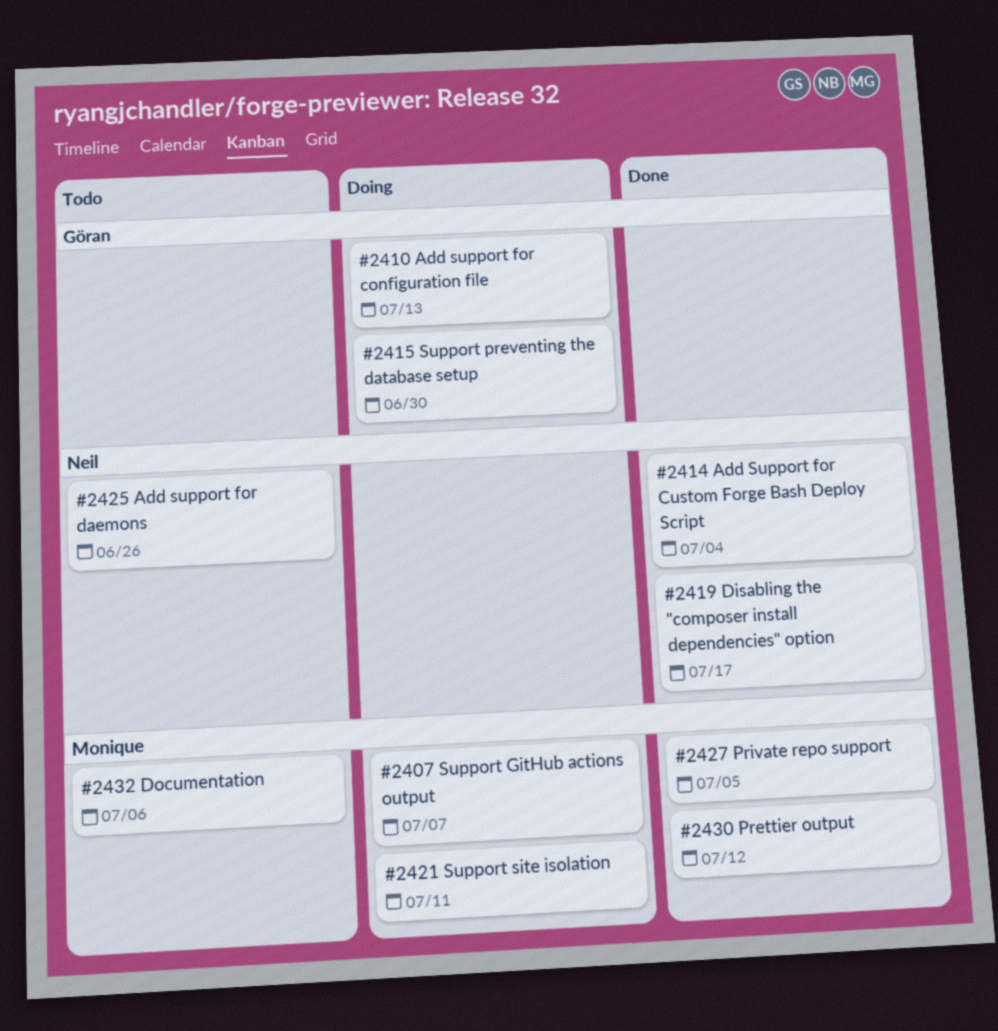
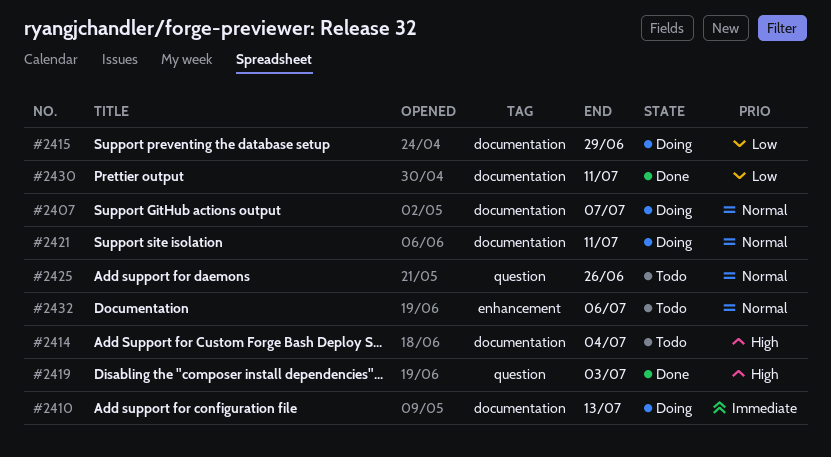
#2414, status: Done -> Todo
#2415, due: Jun 30 -> Jun 29
#2419, due: Jul 17 -> Jul 3
#2427: present -> none
#2430, due: Jul 12 -> Jul 11

